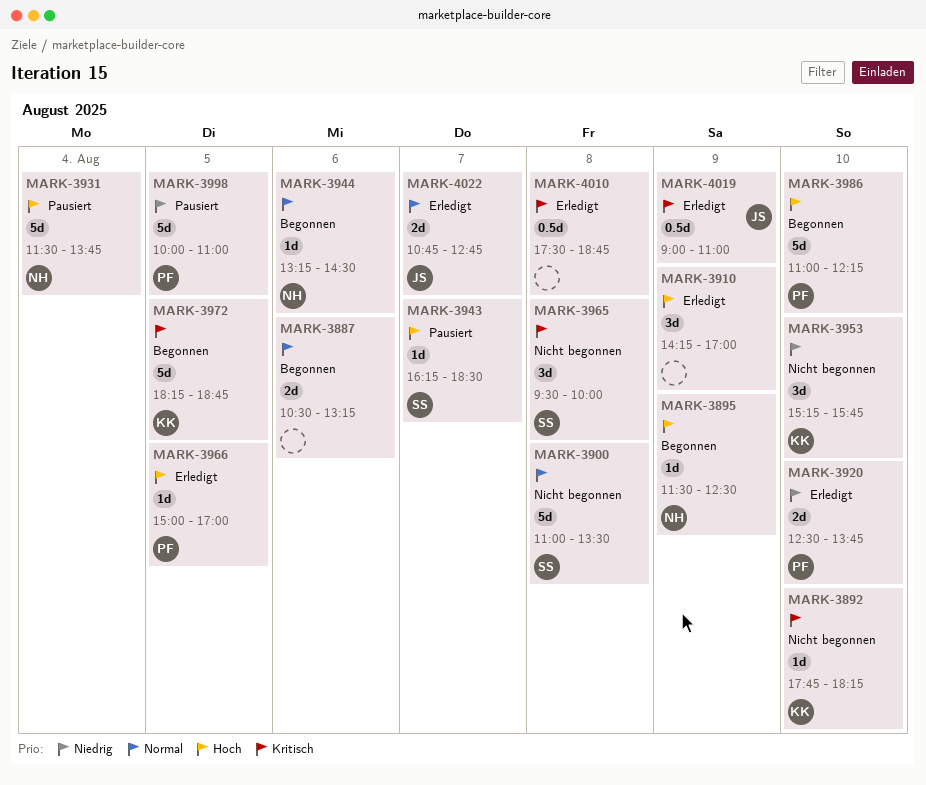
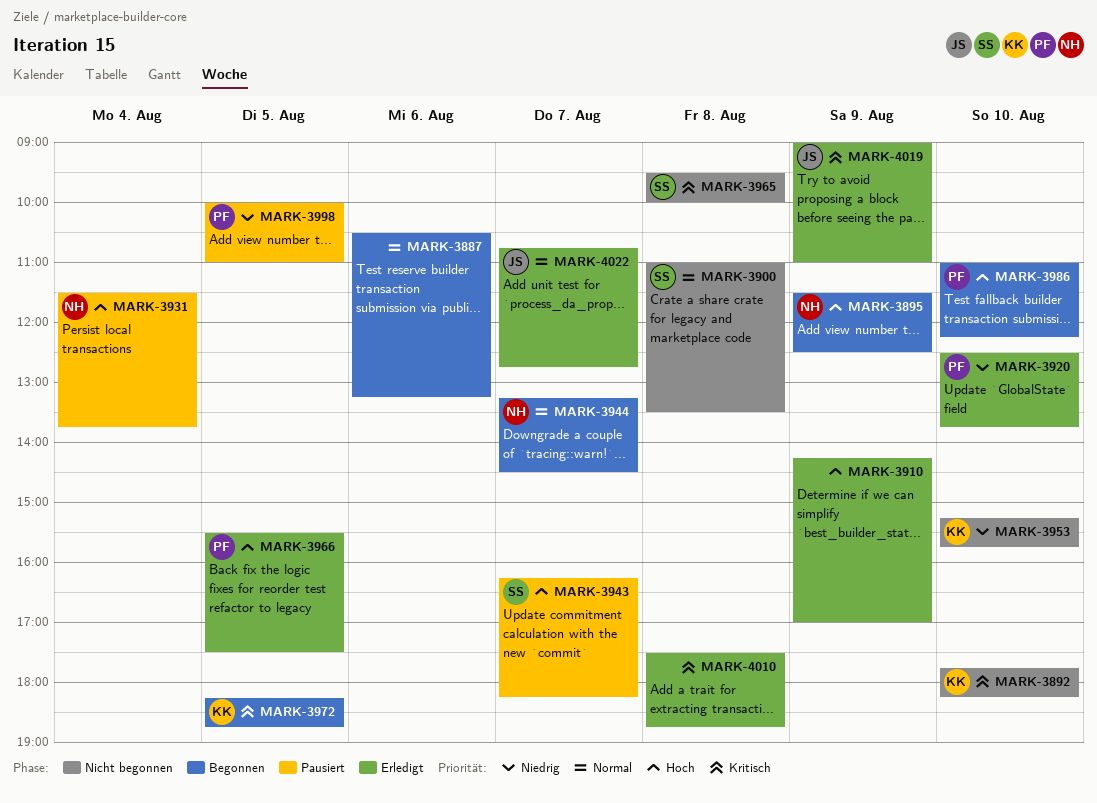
MARK-3943, ends: 18:30 -> 18:15
MARK-3944, day: Aug 6 -> Aug 7
MARK-3966, begins: 15:00 -> 15:30
MARK-3966, ends: 17:00 -> 17:30

